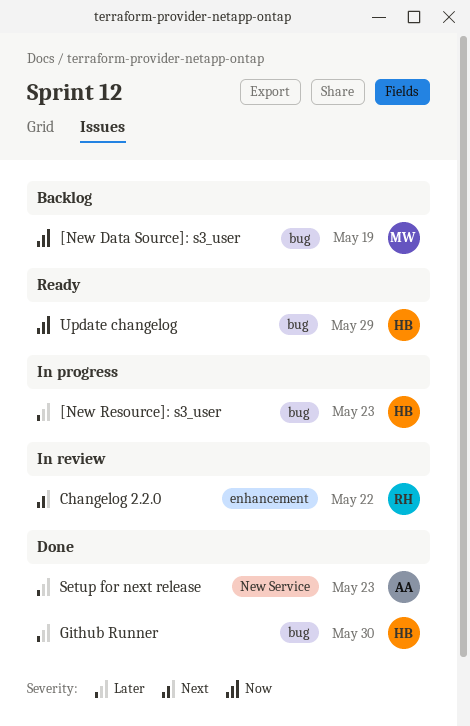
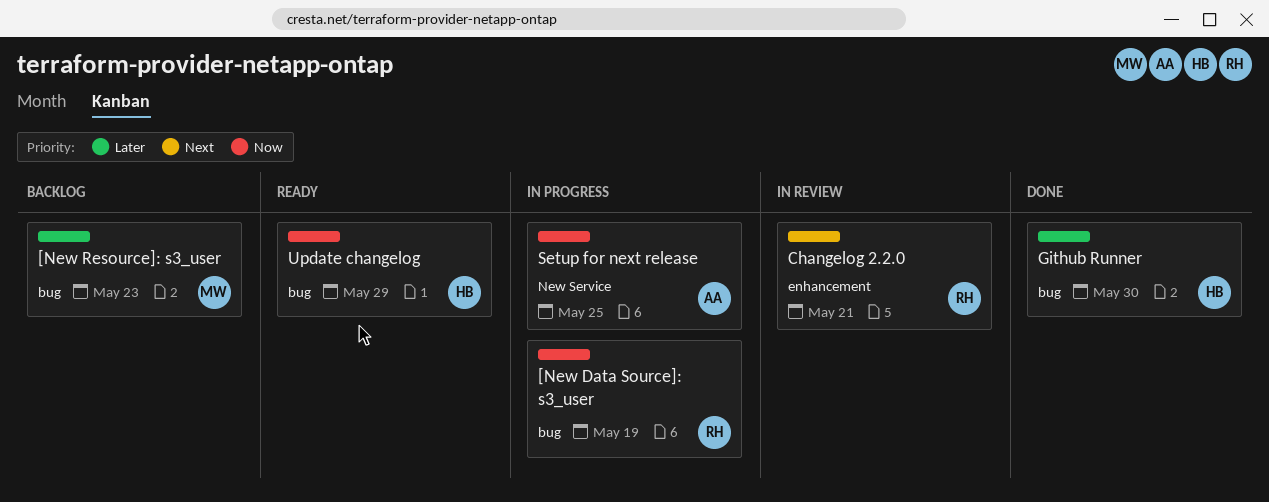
[New Data Source]: s3_user, status: Backlog -> In progress
[New Data Source]: s3_user, owner: MW -> RH
[New Resource]: s3_user, status: In progress -> Backlog
[New Resource]: s3_user, owner: HB -> MW
Changelog 2.2.0, due: May 22 -> May 21
Setup for next release, status: Done -> In progress
Setup for next release, priority: Later -> Now
Setup for next release, due: May 23 -> May 25

